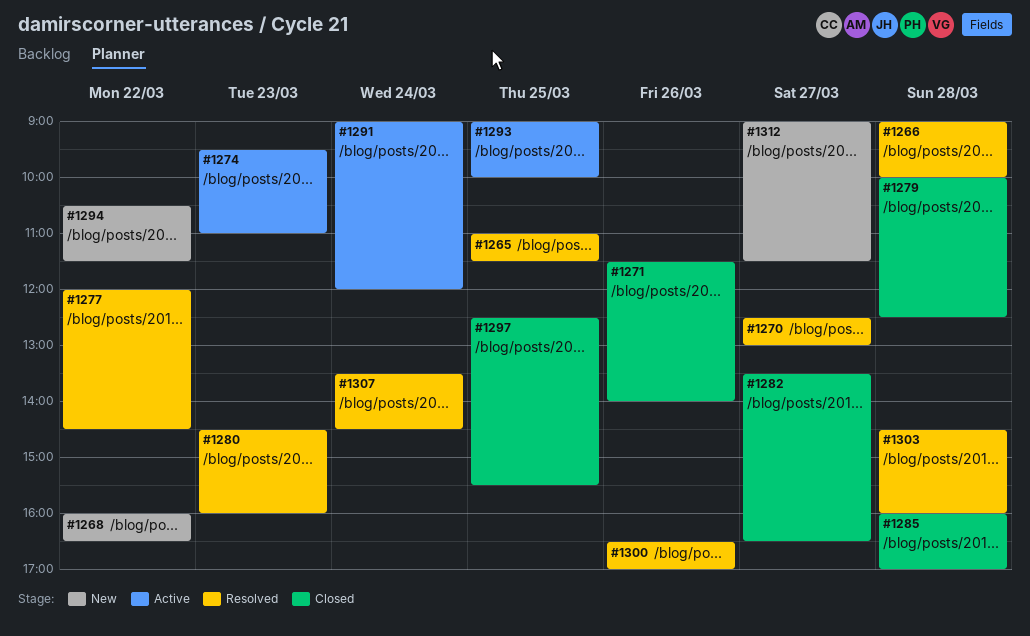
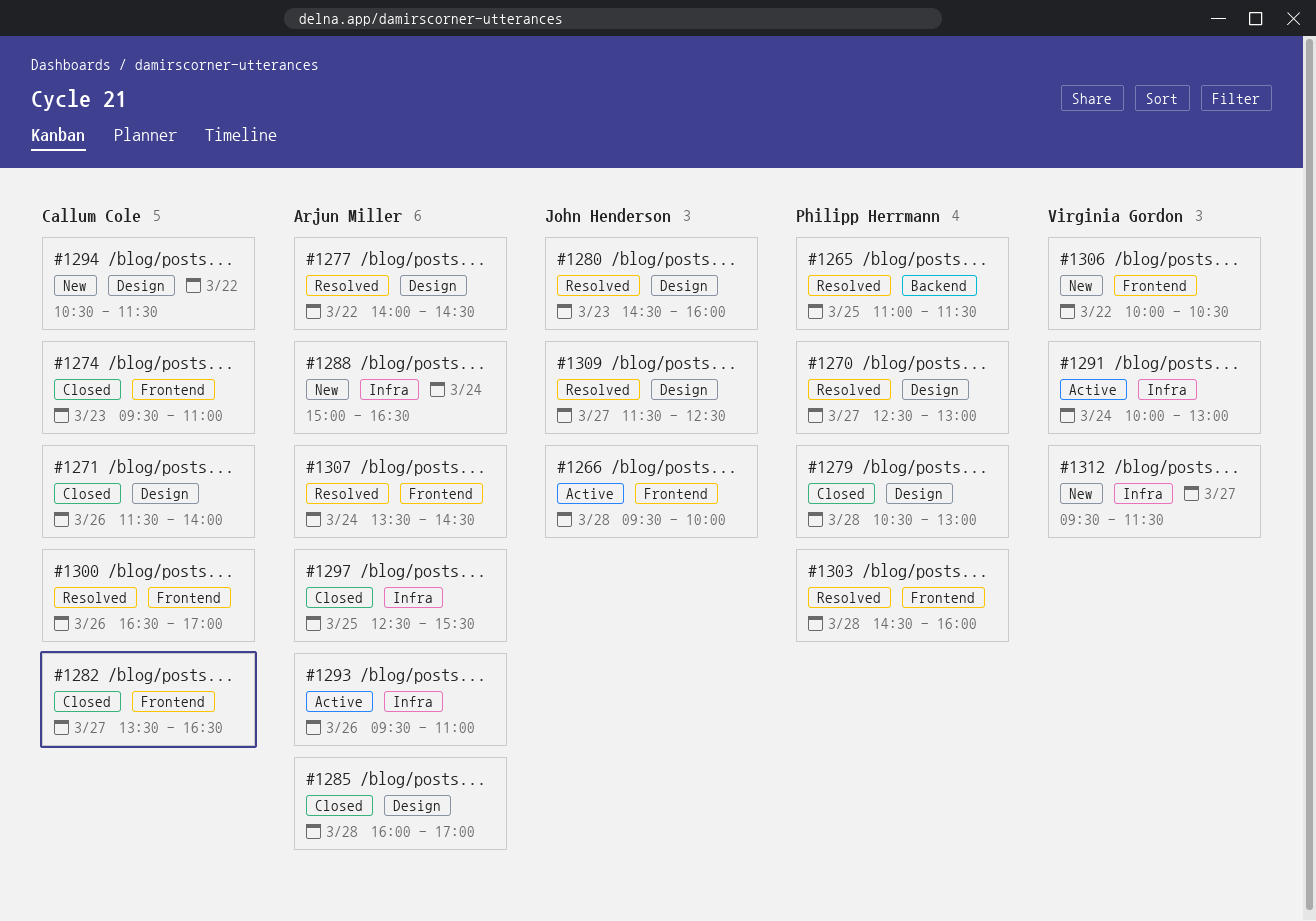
#1266, status: Resolved -> Active
#1266, begins: 09:00 -> 09:30
#1268: present -> none
#1274, status: Active -> Closed
#1277, begins: 12:00 -> 14:00
#1279, begins: 10:00 -> 10:30
#1279, ends: 12:30 -> 13:00
#1288: none -> present
#1291, begins: 09:00 -> 10:00
#1291, ends: 12:00 -> 13:00
#1293, day: Mar 25 -> Mar 26
#1293, begins: 09:00 -> 09:30
#1293, ends: 10:00 -> 11:00
#1306: none -> present
#1309: none -> present
#1312, begins: 09:00 -> 09:30

